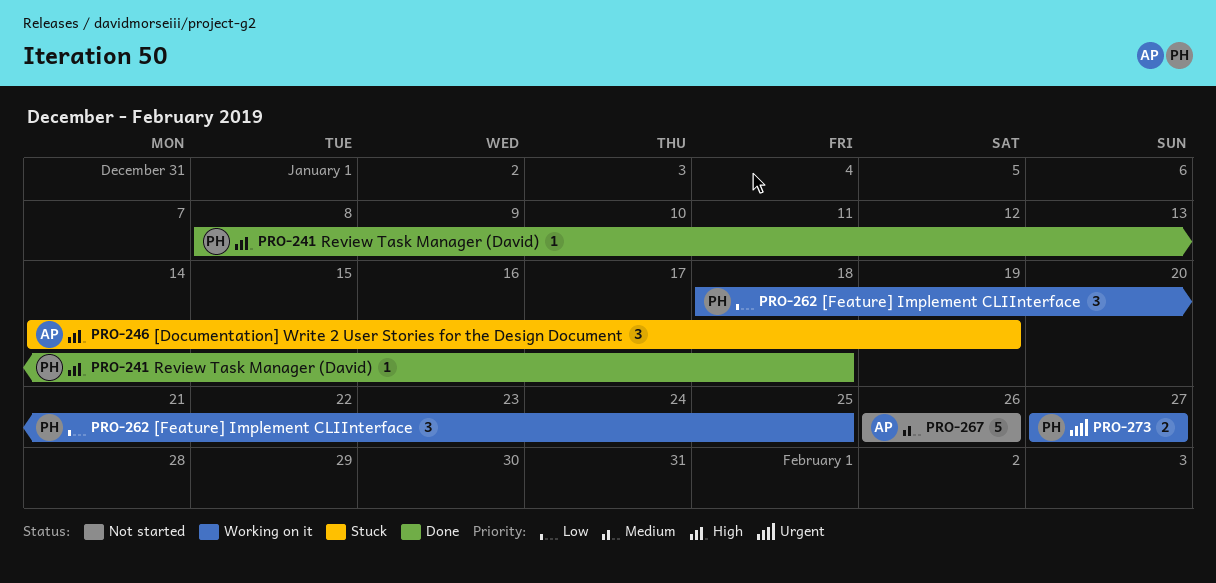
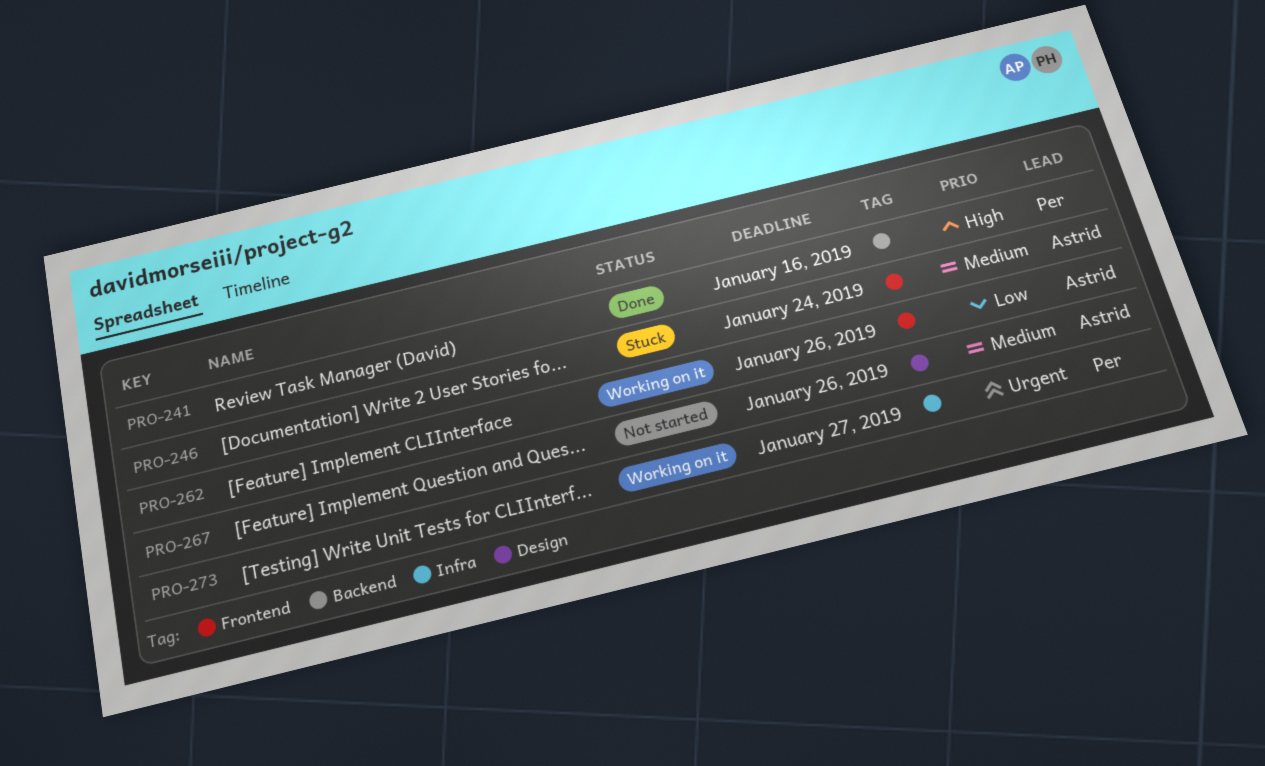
PRO-241, due: Jan 18 -> Jan 16
PRO-246, priority: High -> Medium
PRO-246, due: Jan 19 -> Jan 24
PRO-262, owner: Per -> Astrid
PRO-262, due: Jan 25 -> Jan 26

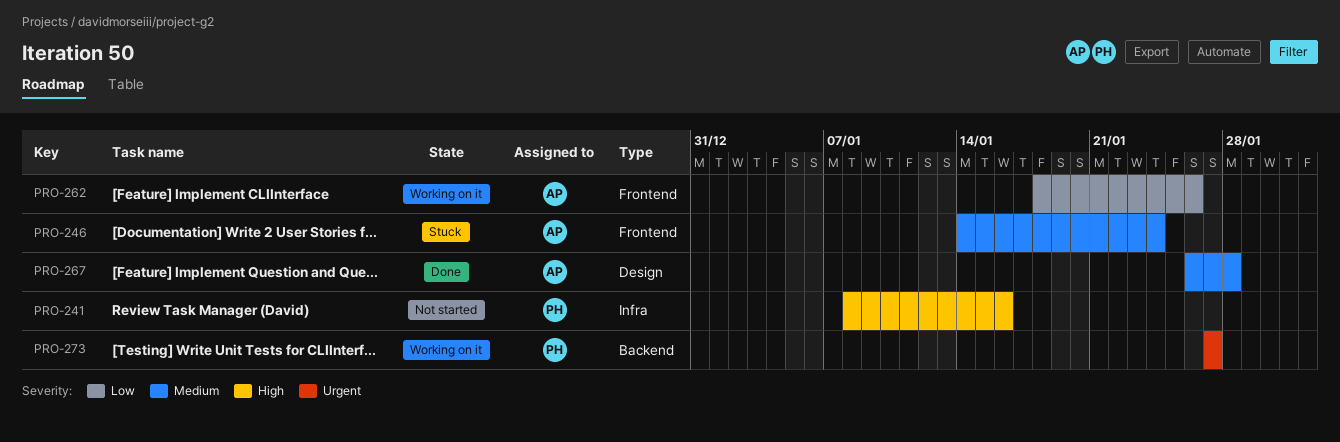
PRO-241, status: Done -> Not started
PRO-241, label: Backend -> Infra
PRO-267, status: Not started -> Done
PRO-267, due: Jan 26 -> Jan 28
PRO-273, label: Infra -> Backend

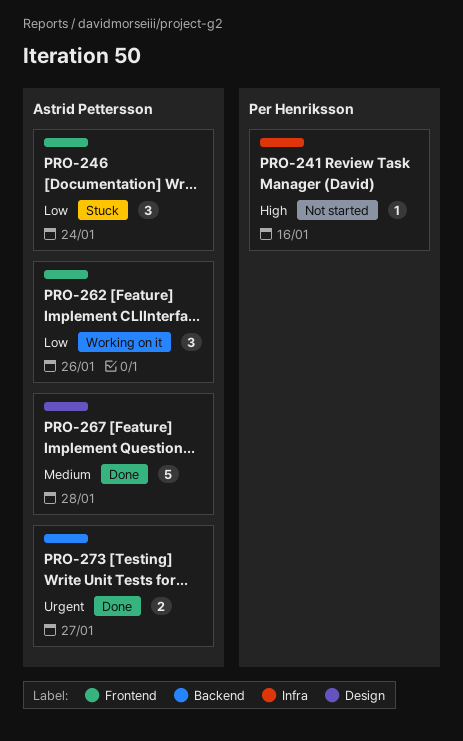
PRO-246, priority: Medium -> Low
PRO-273, status: Working on it -> Done
PRO-273, owner: Per Henriksson -> Astrid Pettersson

